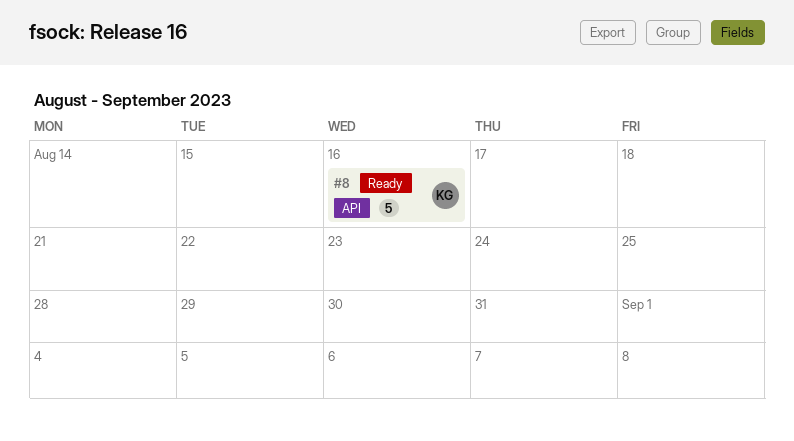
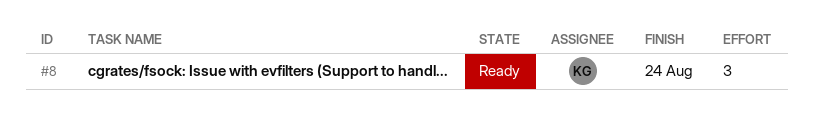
#8, estimate: 5 -> 3
#8, due: Aug 16 -> Aug 24

